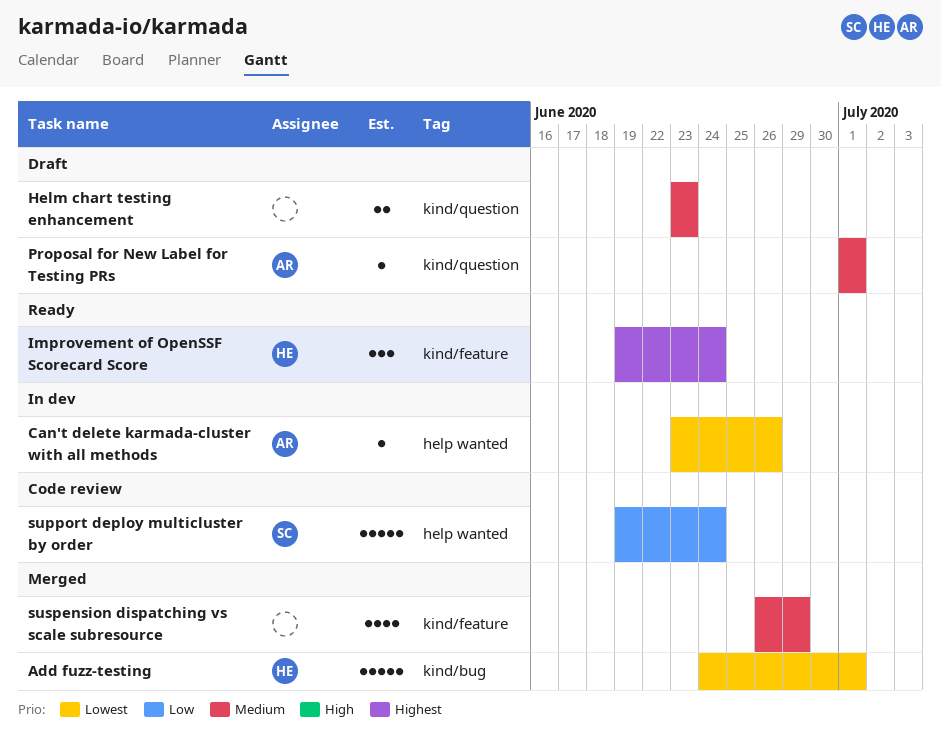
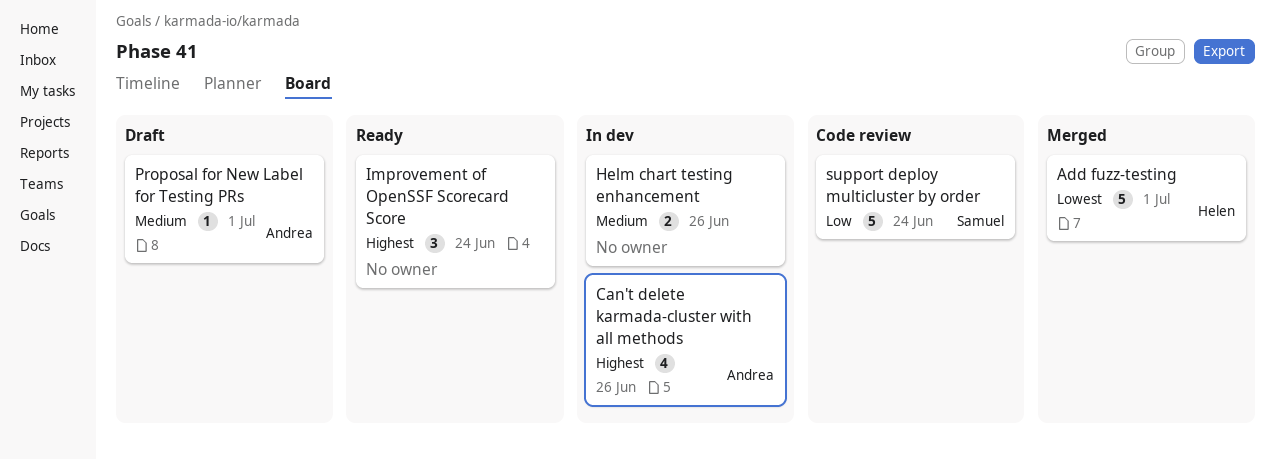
Can't delete karmada-cluster with all methods, priority: Lowest -> Highest
Can't delete karmada-cluster with all methods, estimate: 1 -> 4
Helm chart testing enhancement, status: Draft -> In dev
Helm chart testing enhancement, due: Jun 23 -> Jun 26
Improvement of OpenSSF Scorecard Score, owner: Helen -> none
suspension dispatching vs scale subresource: present -> none

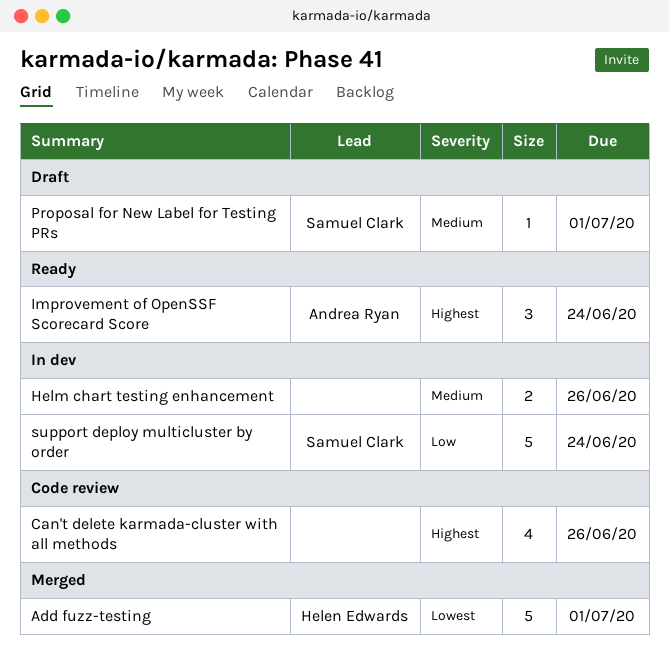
Can't delete karmada-cluster with all methods, status: In dev -> Code review
Can't delete karmada-cluster with all methods, owner: Andrea Ryan -> none
Improvement of OpenSSF Scorecard Score, owner: none -> Andrea Ryan
Proposal for New Label for Testing PRs, owner: Andrea Ryan -> Samuel Clark
support deploy multicluster by order, status: Code review -> In dev

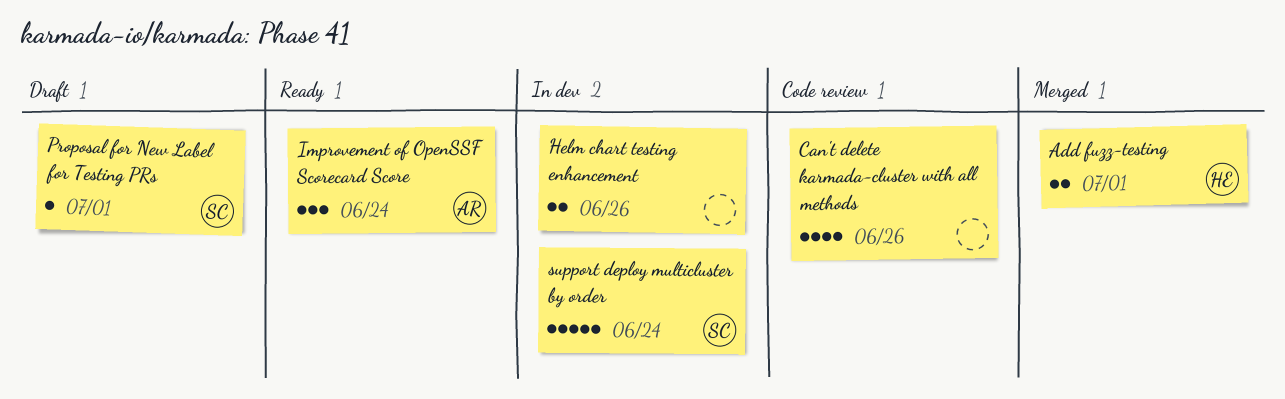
Add fuzz-testing, estimate: 5 -> 2

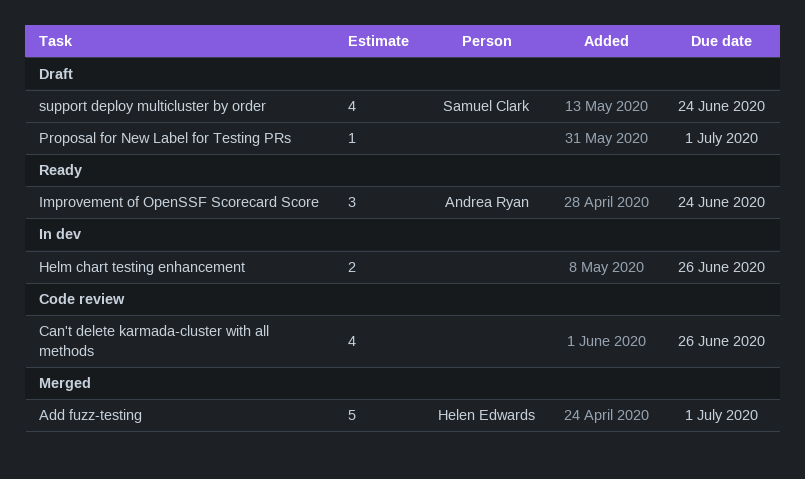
Add fuzz-testing, estimate: 2 -> 5
Proposal for New Label for Testing PRs, owner: Samuel Clark -> none
support deploy multicluster by order, status: In dev -> Draft
support deploy multicluster by order, estimate: 5 -> 4

